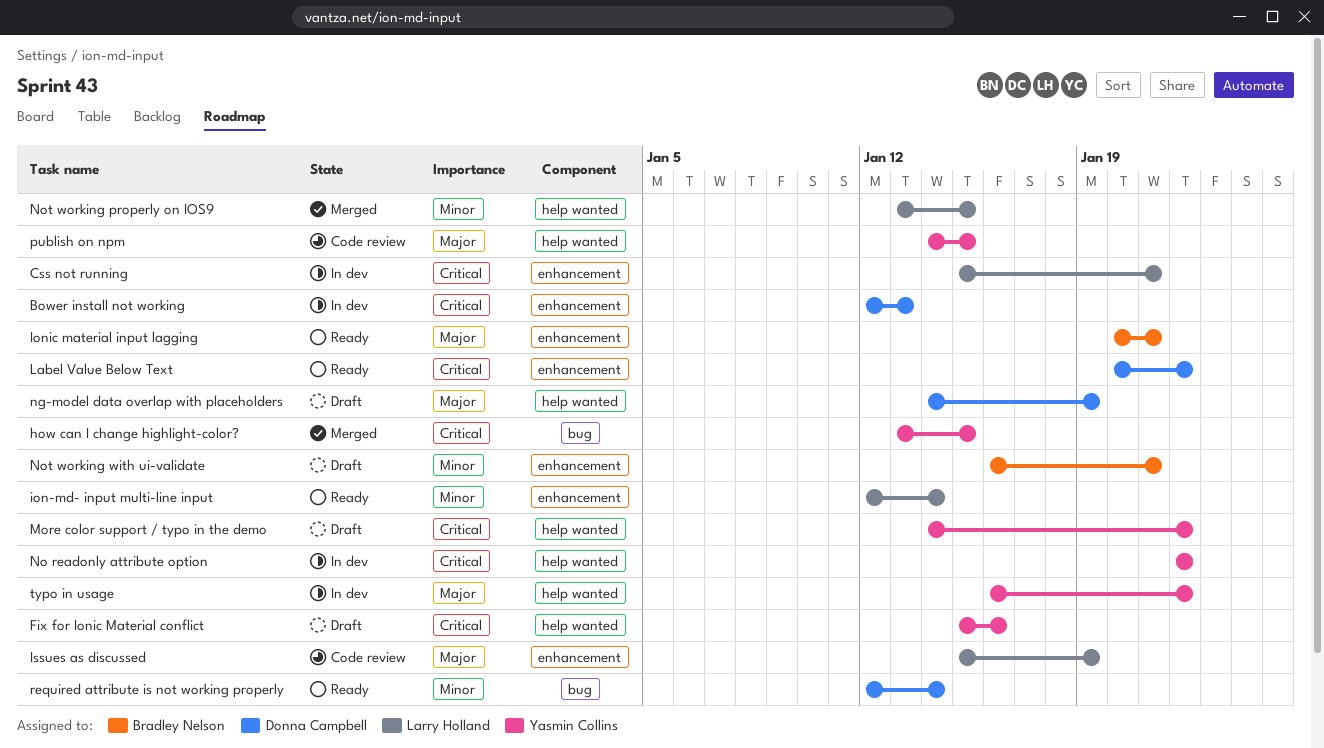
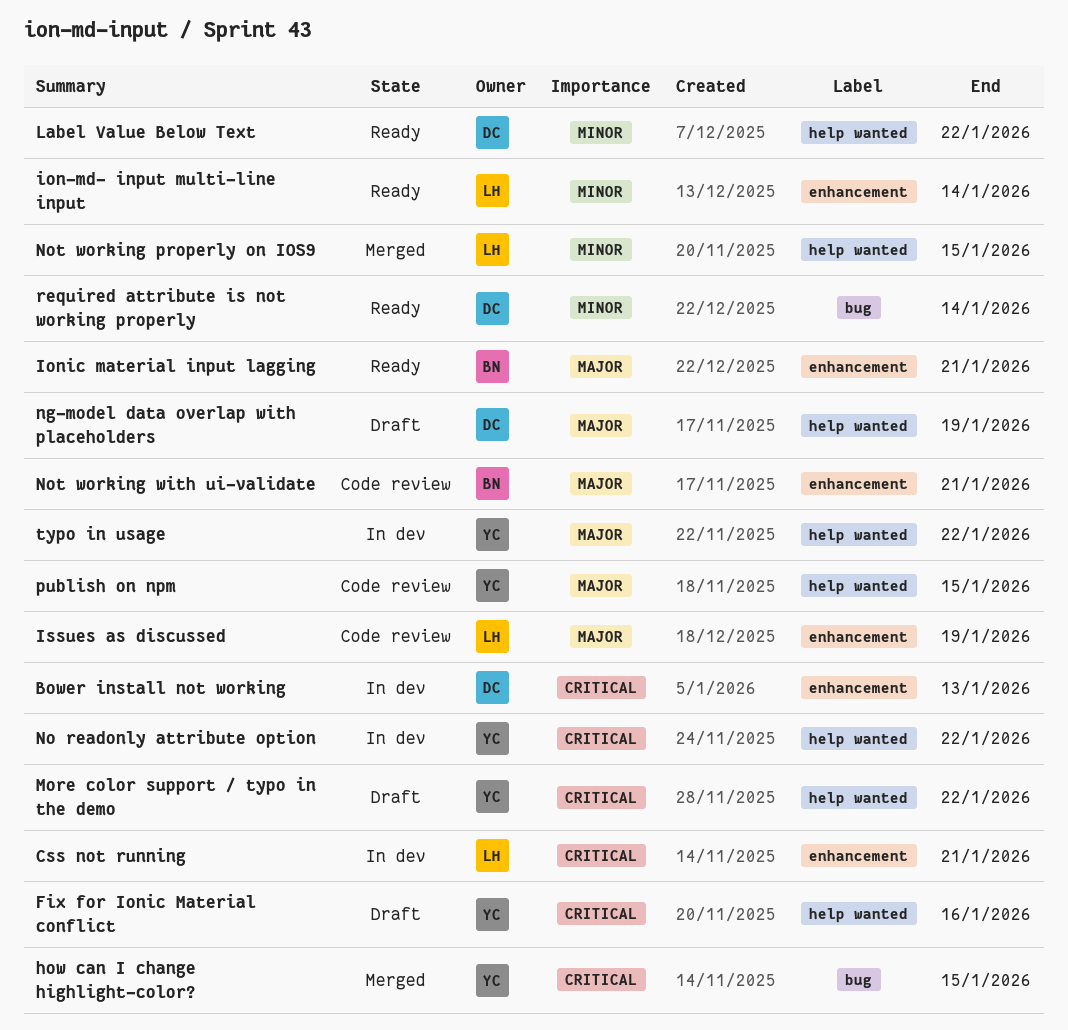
Label Value Below Text, priority: Critical -> Minor
Label Value Below Text, label: enhancement -> help wanted
Not working with ui-validate, status: Draft -> Code review
Not working with ui-validate, priority: Minor -> Major

